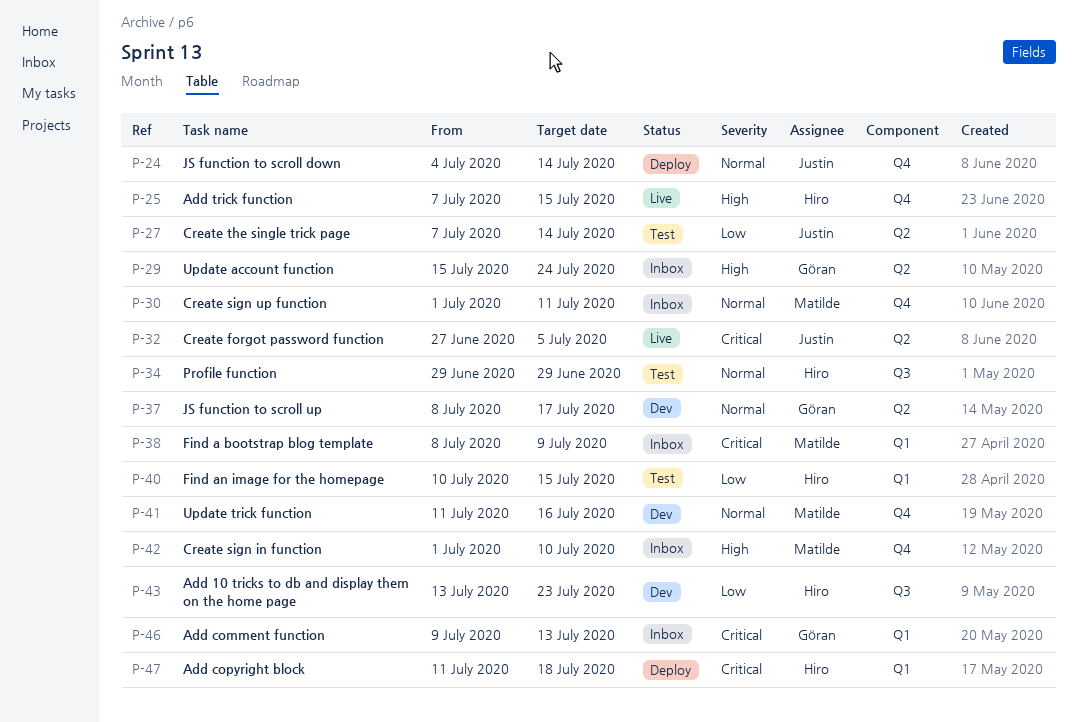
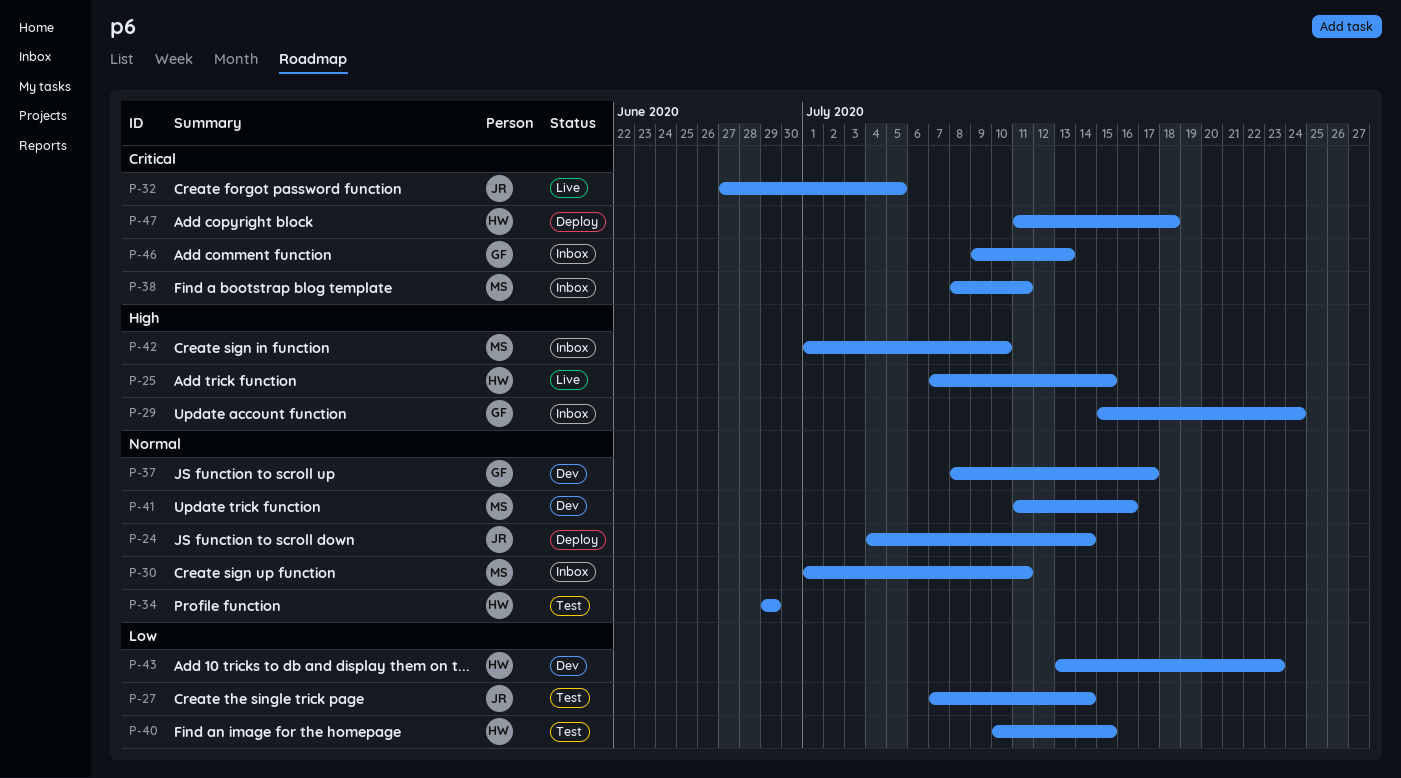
P-38, due: Jul 9 -> Jul 11

